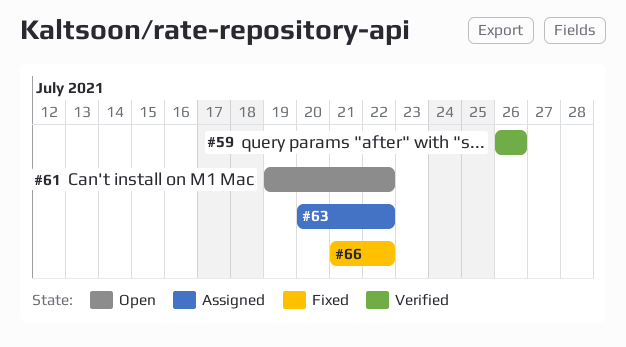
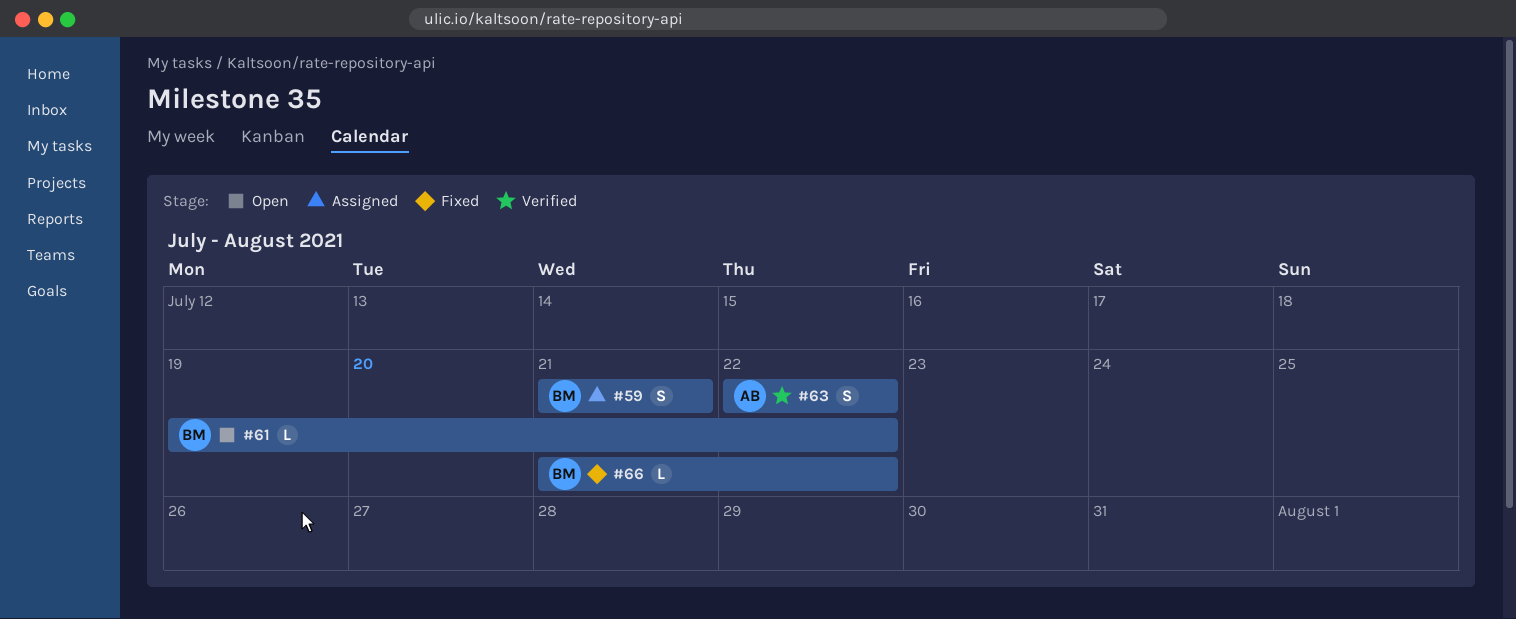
#59, status: Verified -> Assigned
#59, start: Jul 26 -> Jul 21
#59, due: Jul 26 -> Jul 21
#63, status: Assigned -> Verified
#63, start: Jul 20 -> Jul 22

